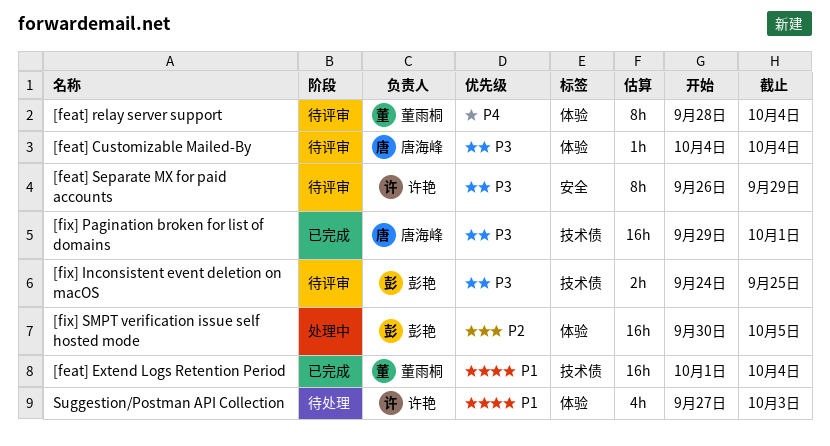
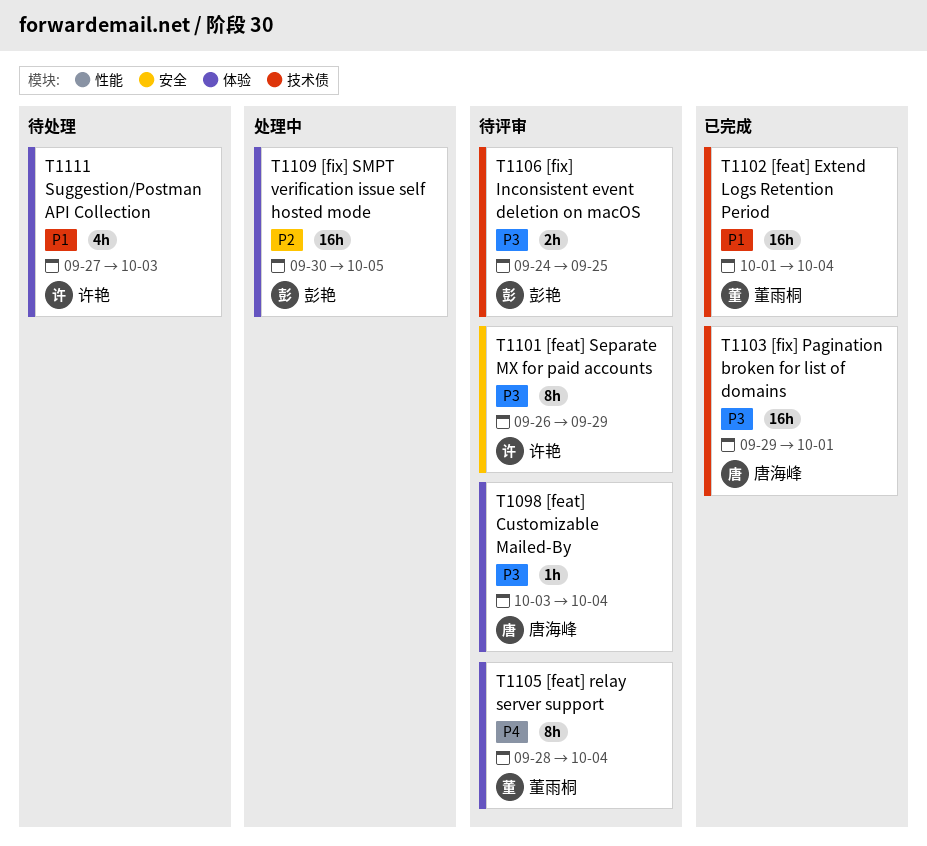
[feat] Customizable Mailed-By, start: Oct 4 -> Oct 3

